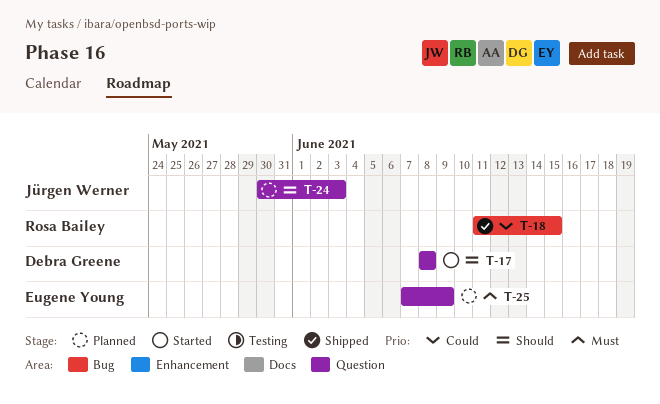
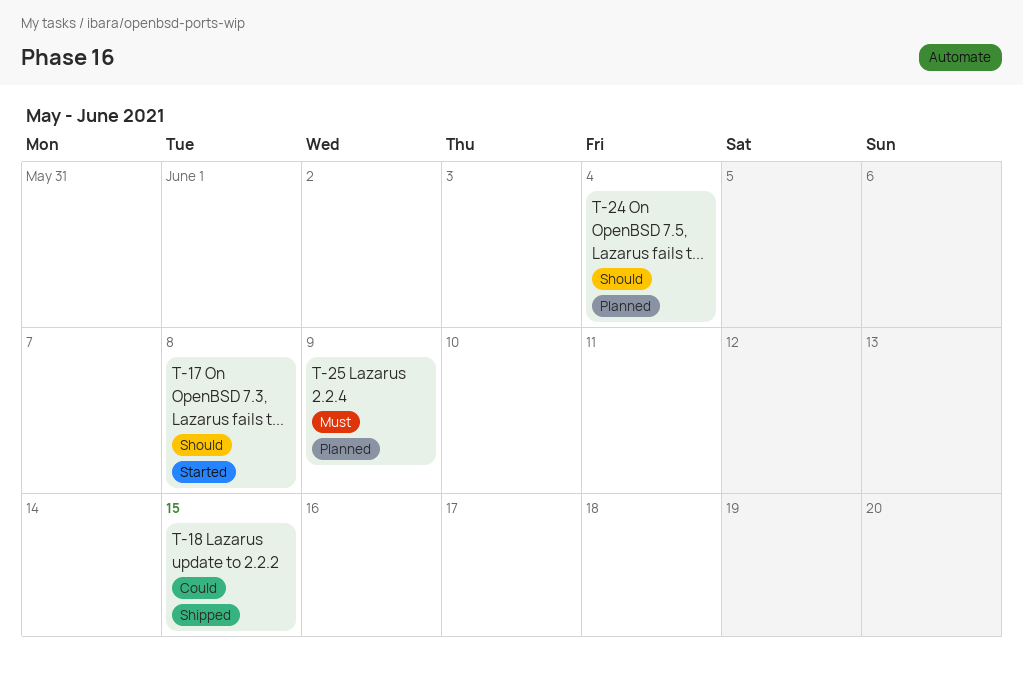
T-24, due: Jun 3 -> Jun 4

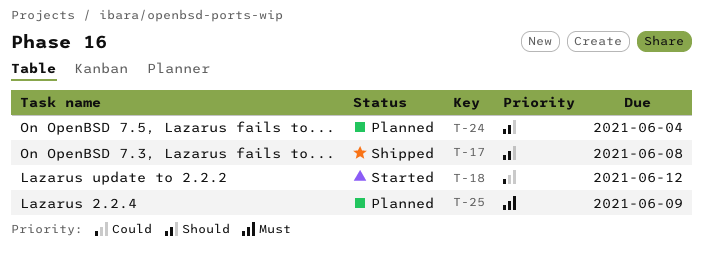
T-17, status: Started -> Shipped
T-18, status: Shipped -> Started
T-18, due: Jun 15 -> Jun 12

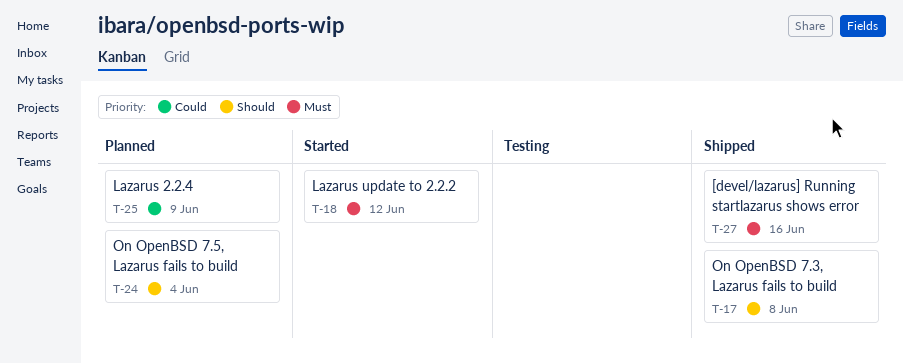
T-18, priority: Could -> Must
T-25, priority: Must -> Could
T-27: none -> present

